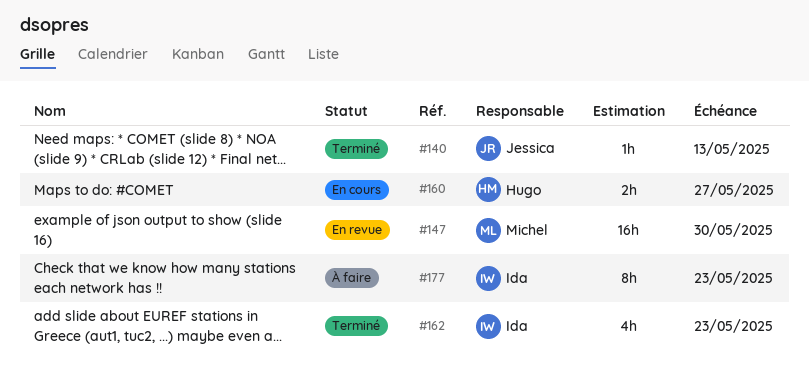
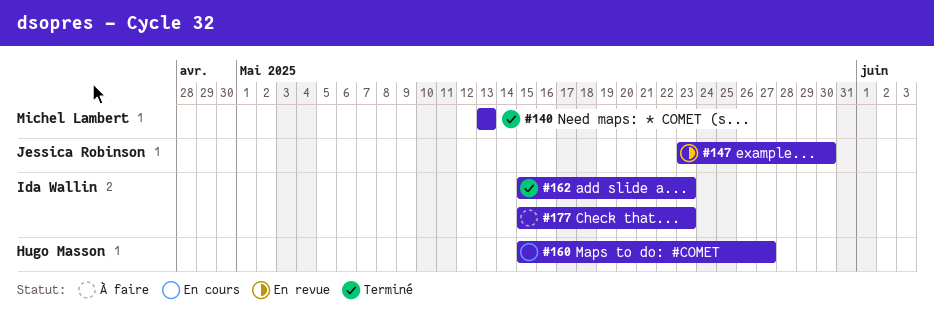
#140, owner: Jessica Robinson -> Michel Lambert
#147, owner: Michel Lambert -> Jessica Robinson

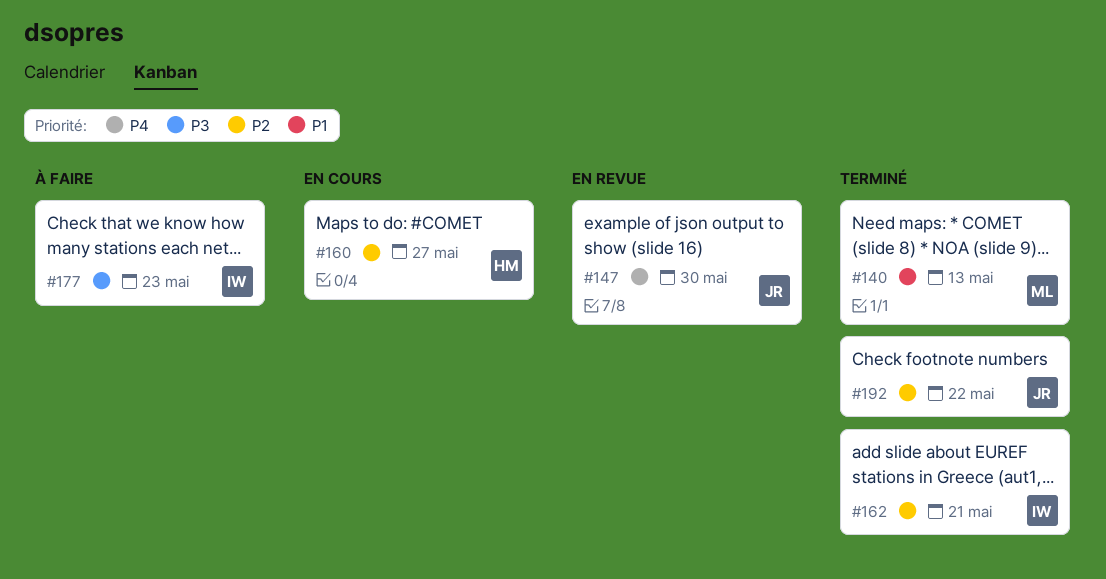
#162, due: May 23 -> May 21
#192: none -> present

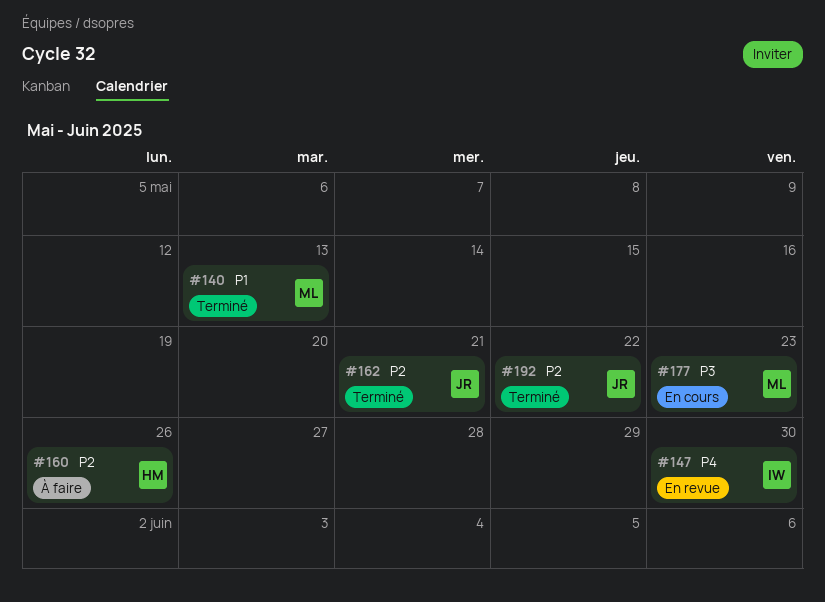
#147, owner: JR -> IW
#160, status: En cours -> À faire
#160, due: May 27 -> May 26
#162, owner: IW -> JR
#177, status: À faire -> En cours
#177, owner: IW -> ML

